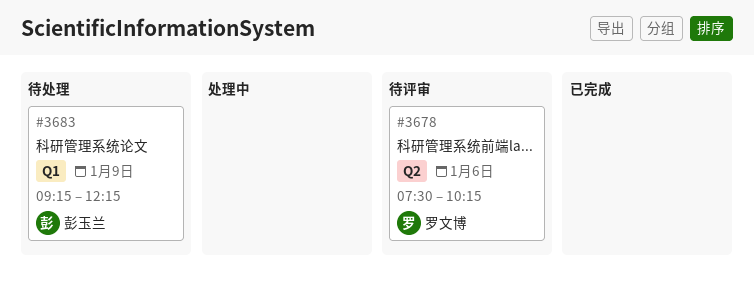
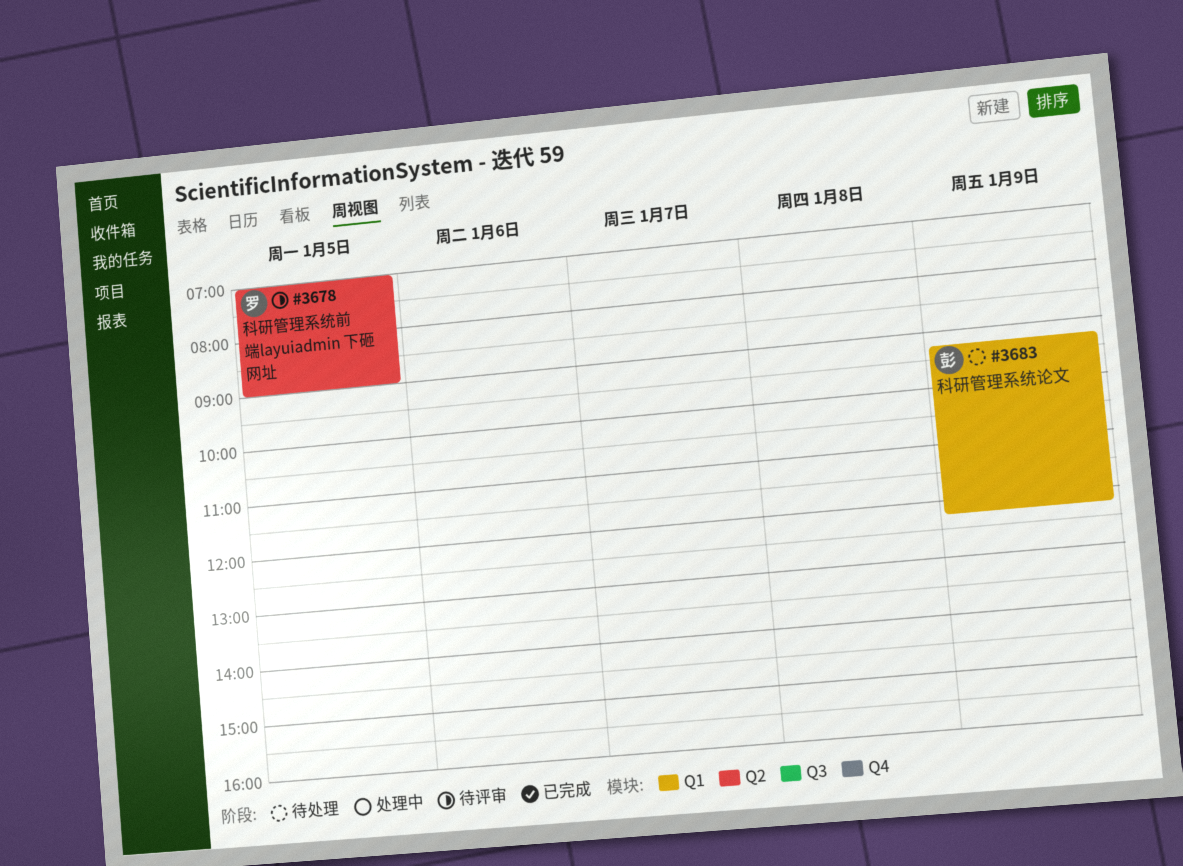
#3678, day: Jan 6 -> Jan 5
#3678, begins: 07:30 -> 07:00
#3678, ends: 10:15 -> 09:00

